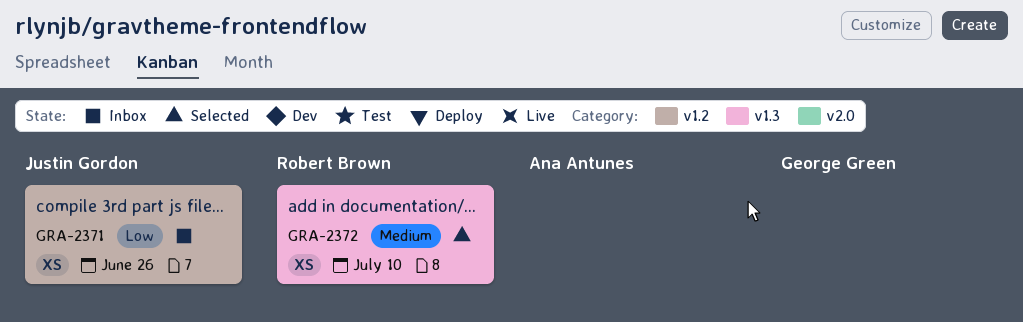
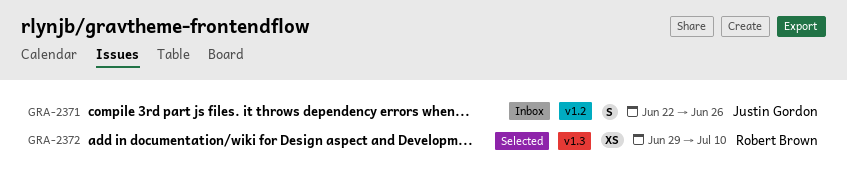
GRA-2371, estimate: XS -> S

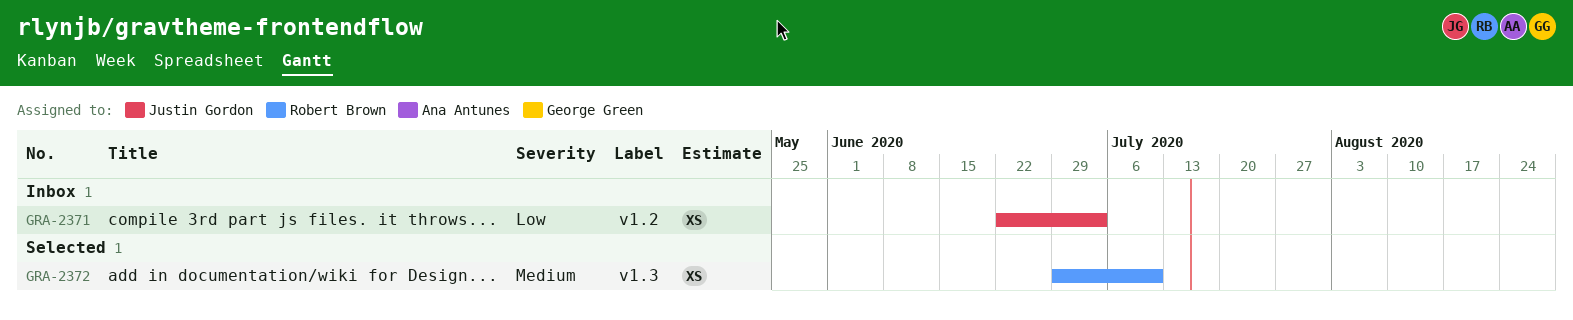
GRA-2371, estimate: S -> XS
GRA-2371, due: Jun 26 -> Jul 3

